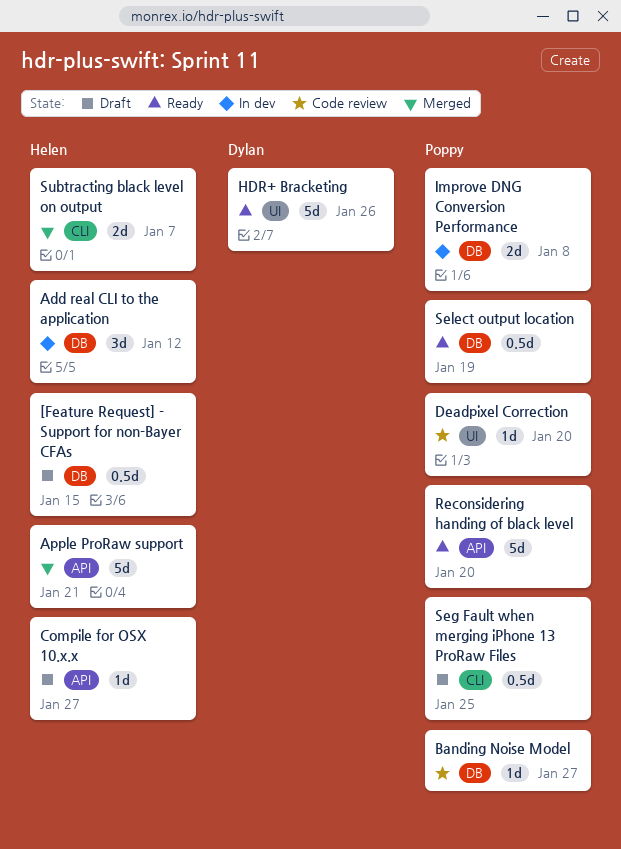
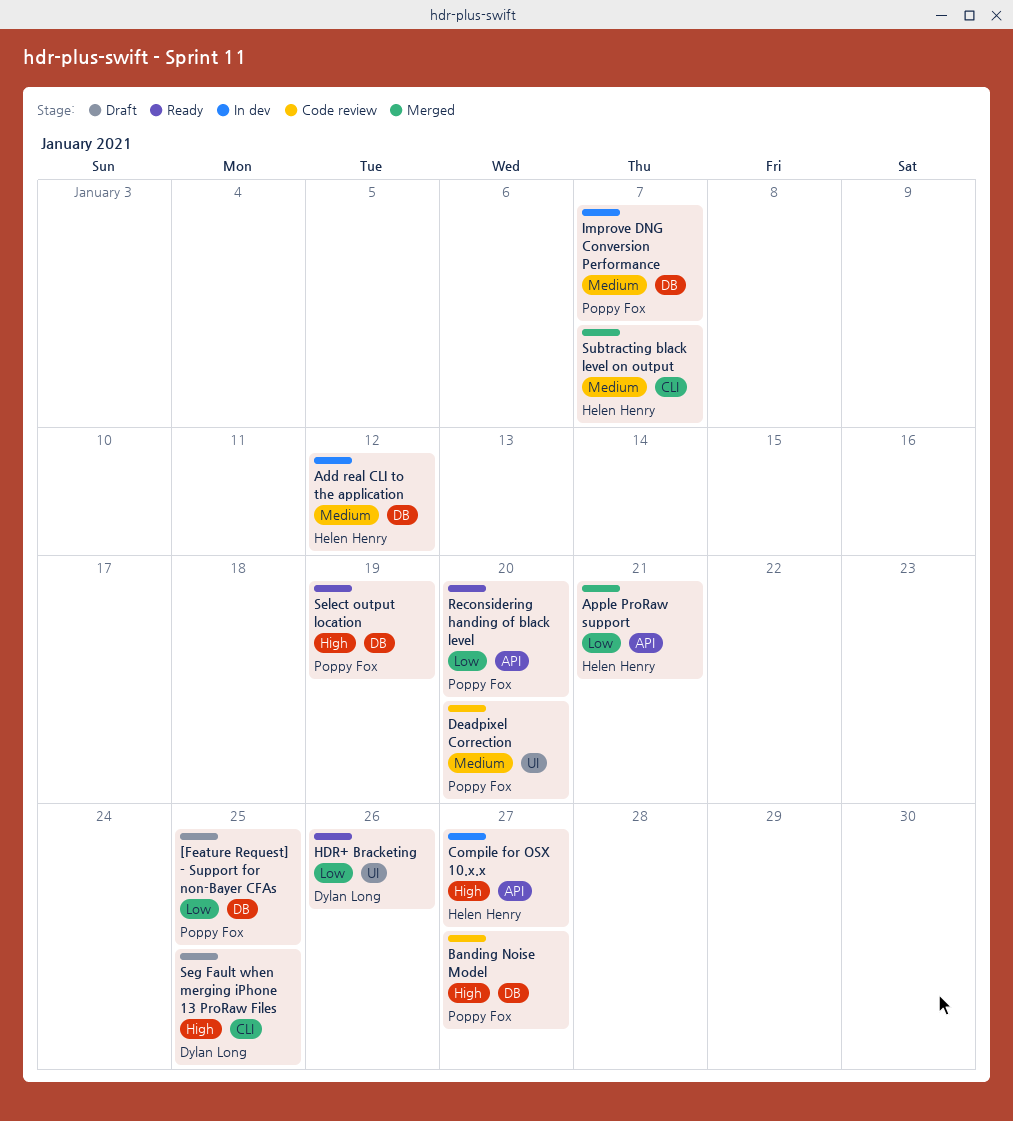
[Feature Request] - Support for non-Bayer CFAs, owner: Helen Henry -> Poppy Fox
[Feature Request] - Support for non-Bayer CFAs, due: Jan 15 -> Jan 25
Compile for OSX 10.x.x, status: Draft -> In dev
Improve DNG Conversion Performance, due: Jan 8 -> Jan 7
Seg Fault when merging iPhone 13 ProRaw Files, owner: Poppy Fox -> Dylan Long

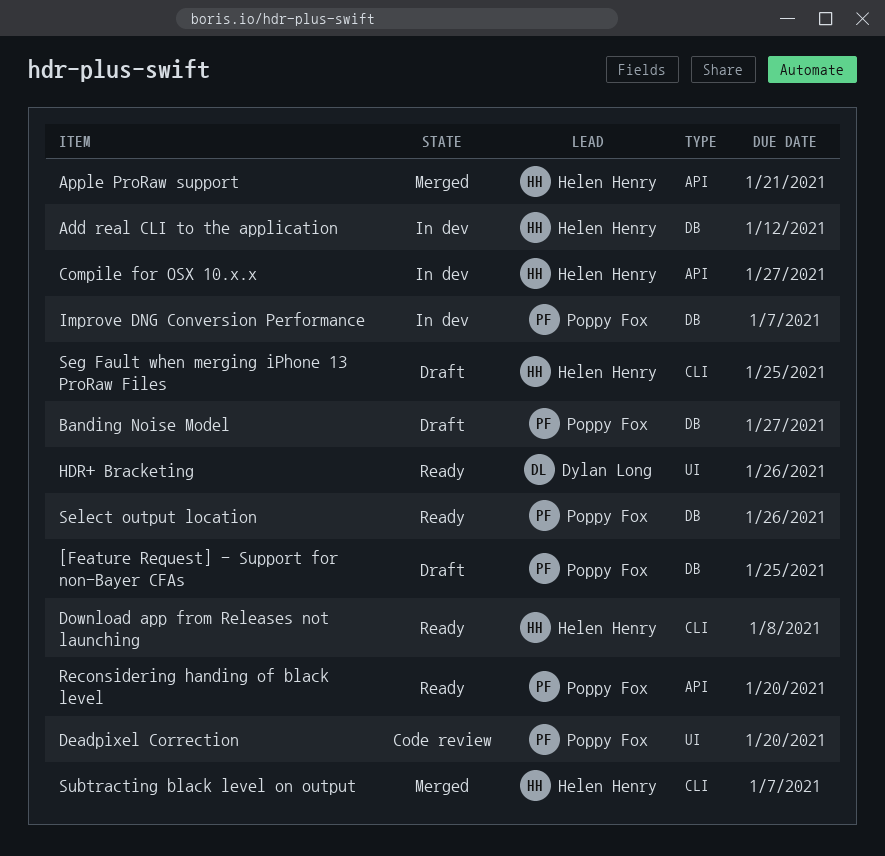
Banding Noise Model, status: Code review -> Draft
Download app from Releases not launching: none -> present
Seg Fault when merging iPhone 13 ProRaw Files, owner: Dylan Long -> Helen Henry
Select output location, due: Jan 19 -> Jan 26

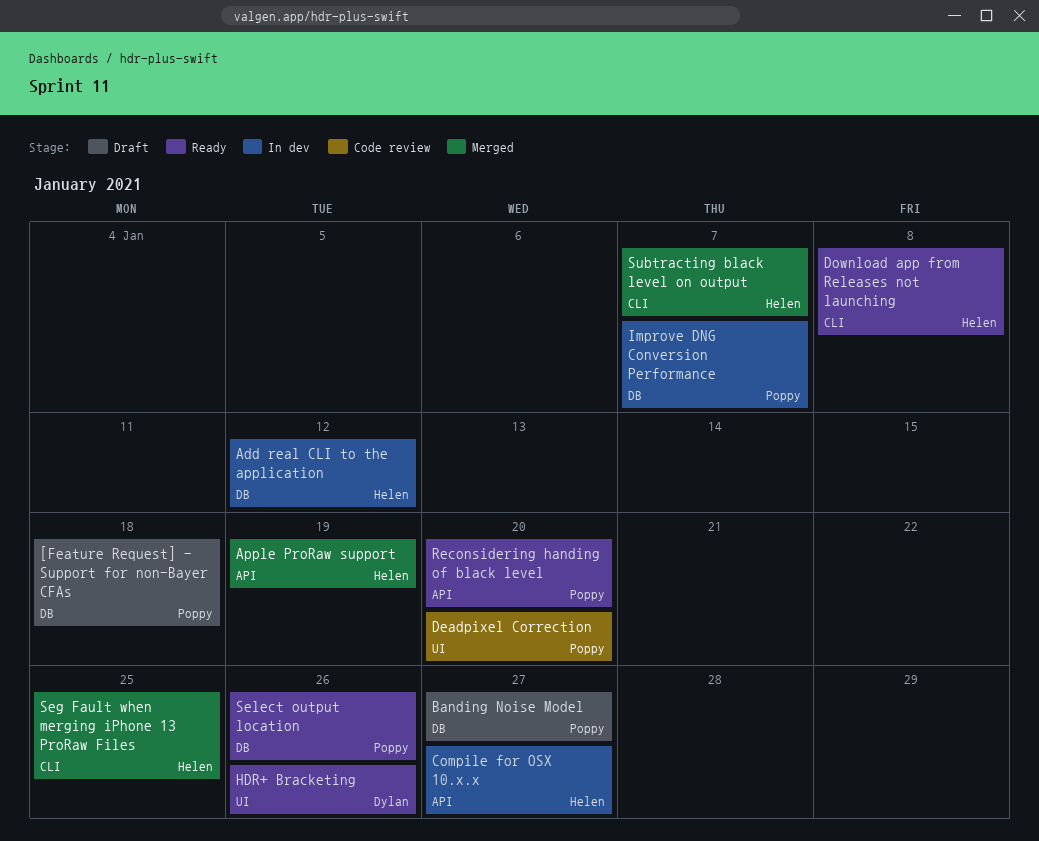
[Feature Request] - Support for non-Bayer CFAs, due: Jan 25 -> Jan 18
Apple ProRaw support, due: Jan 21 -> Jan 19
Seg Fault when merging iPhone 13 ProRaw Files, status: Draft -> Merged

